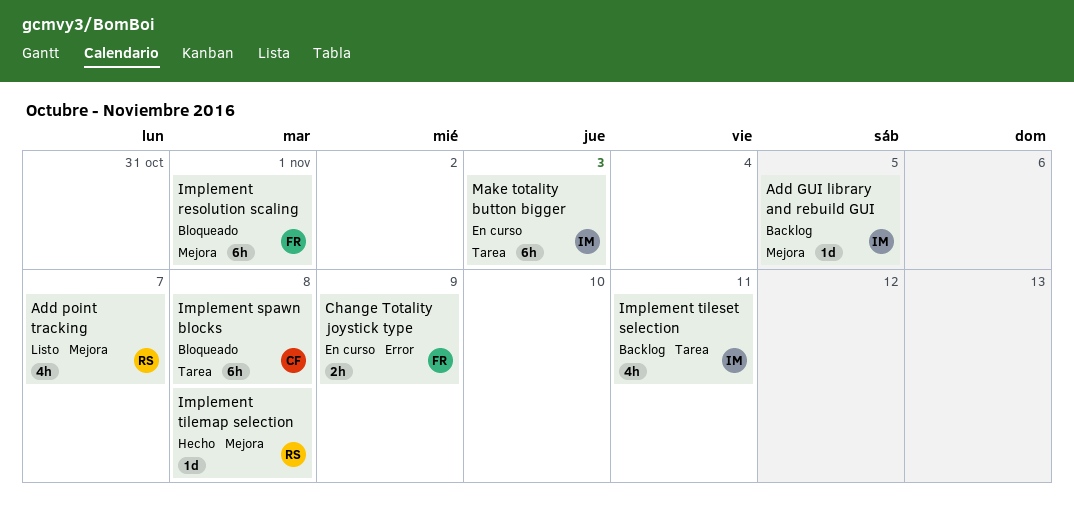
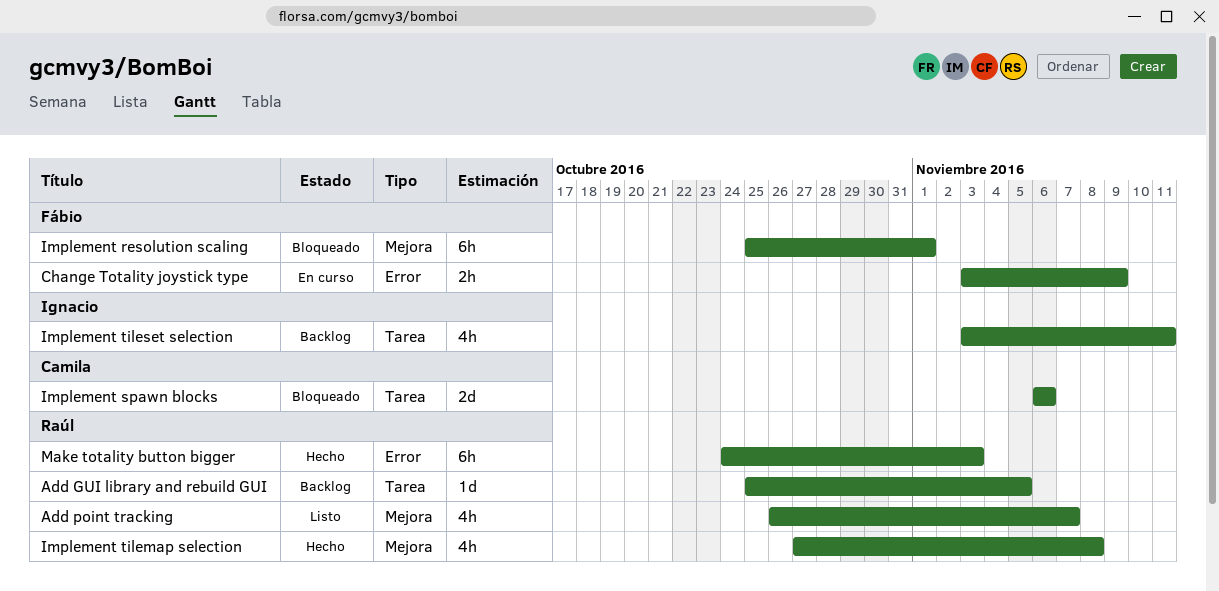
Add GUI library and rebuild GUI, owner: Ignacio -> Raúl
Add GUI library and rebuild GUI, label: Mejora -> Tarea
Implement spawn blocks, estimate: 6h -> 2d
Implement spawn blocks, due: Nov 8 -> Nov 6
Implement tilemap selection, estimate: 1d -> 4h
Make totality button bigger, status: En curso -> Hecho
Make totality button bigger, owner: Ignacio -> Raúl
Make totality button bigger, label: Tarea -> Error

